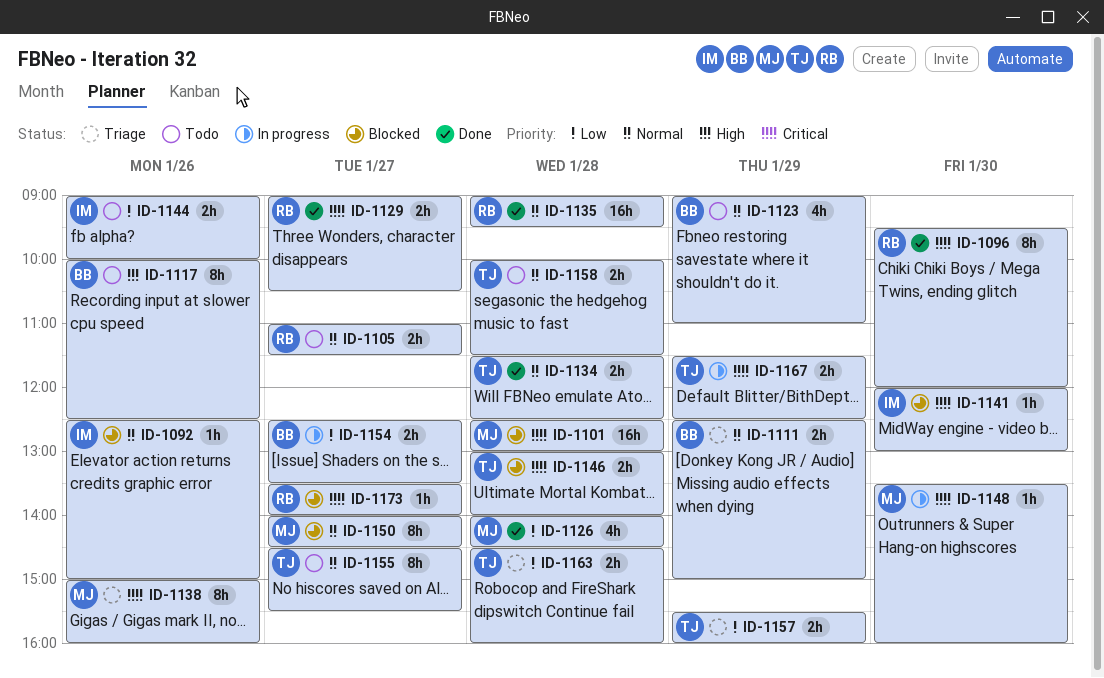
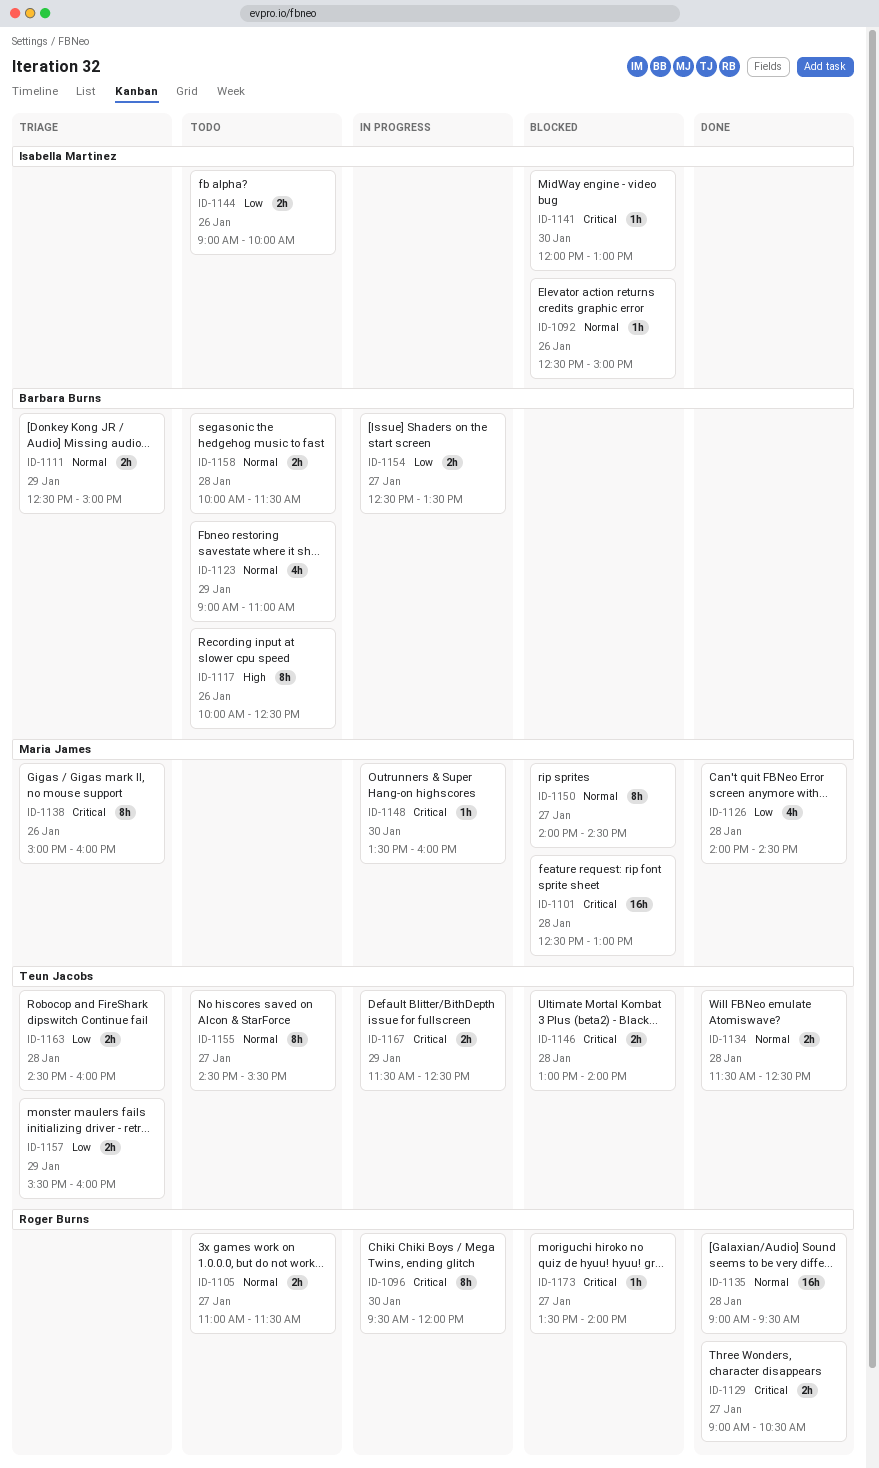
ID-1096, status: Done -> In progress
ID-1158, owner: Teun Jacobs -> Barbara Burns

